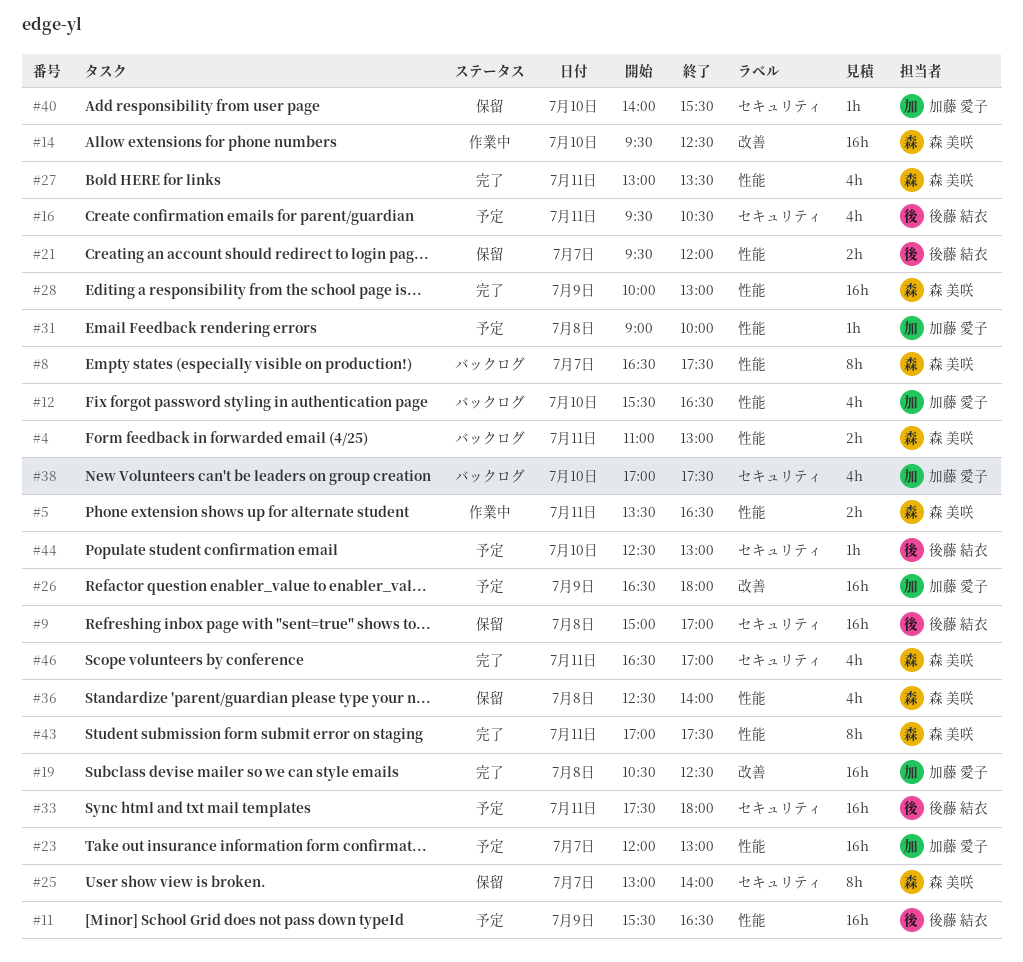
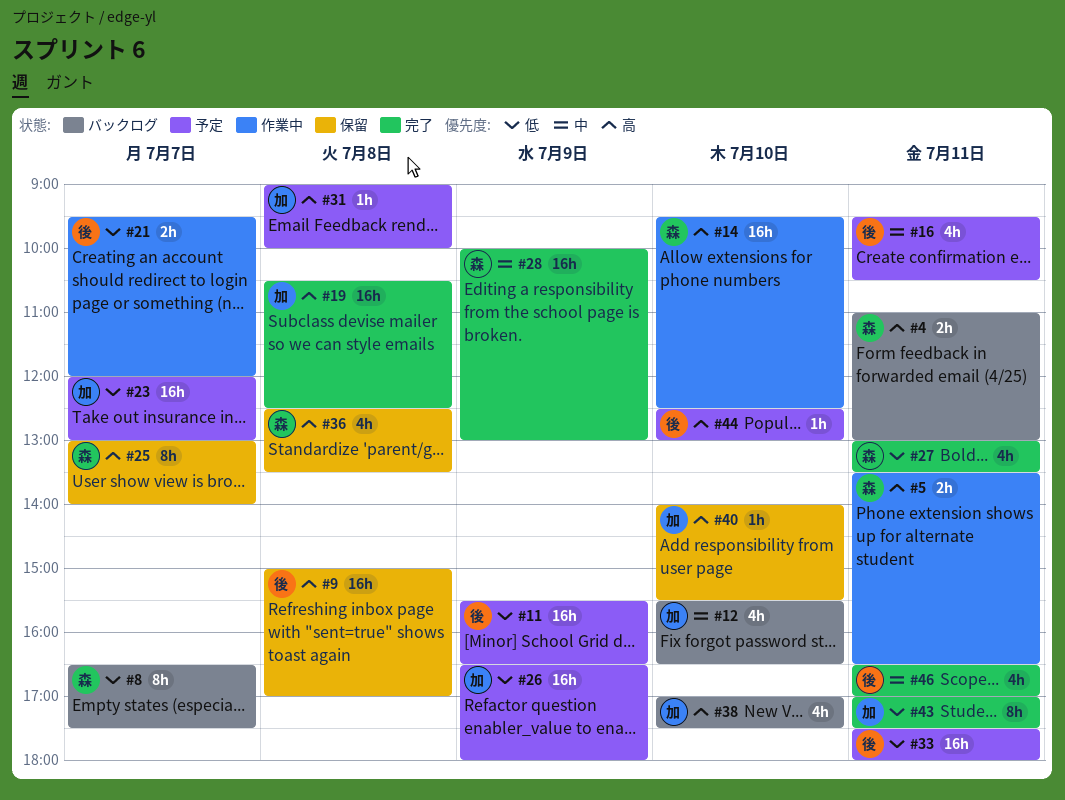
#21, status: 保留 -> 作業中
#36, ends: 14:00 -> 13:30
#43, owner: 森 美咲 -> 加藤 愛子
#46, owner: 森 美咲 -> 後藤 結衣

